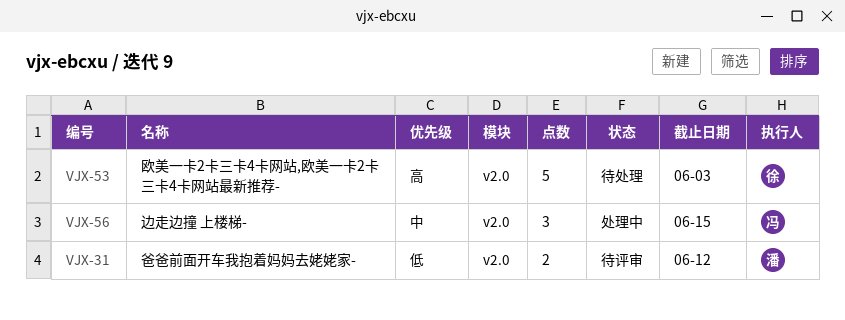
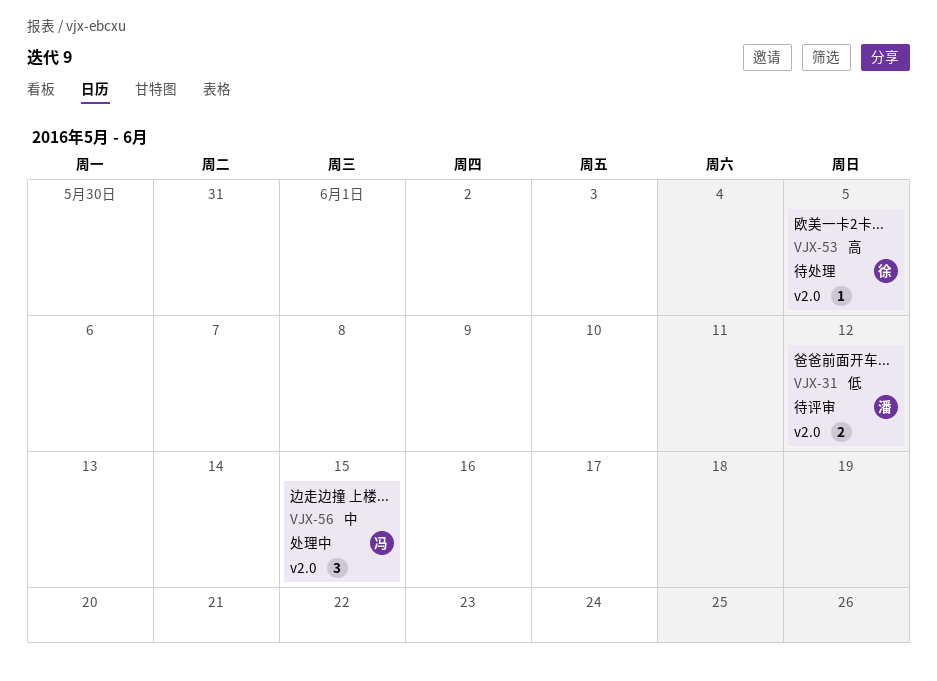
VJX-53, estimate: 5 -> 1
VJX-53, due: Jun 3 -> Jun 5

